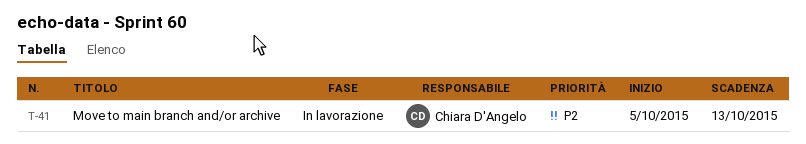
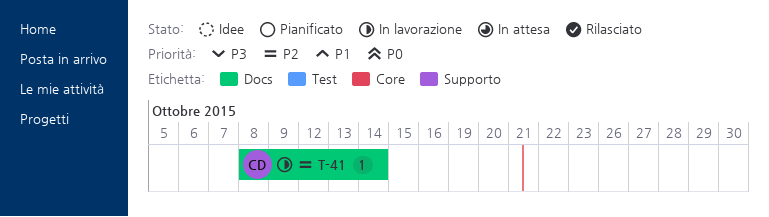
T-41, start: Oct 5 -> Oct 8
T-41, due: Oct 13 -> Oct 14

